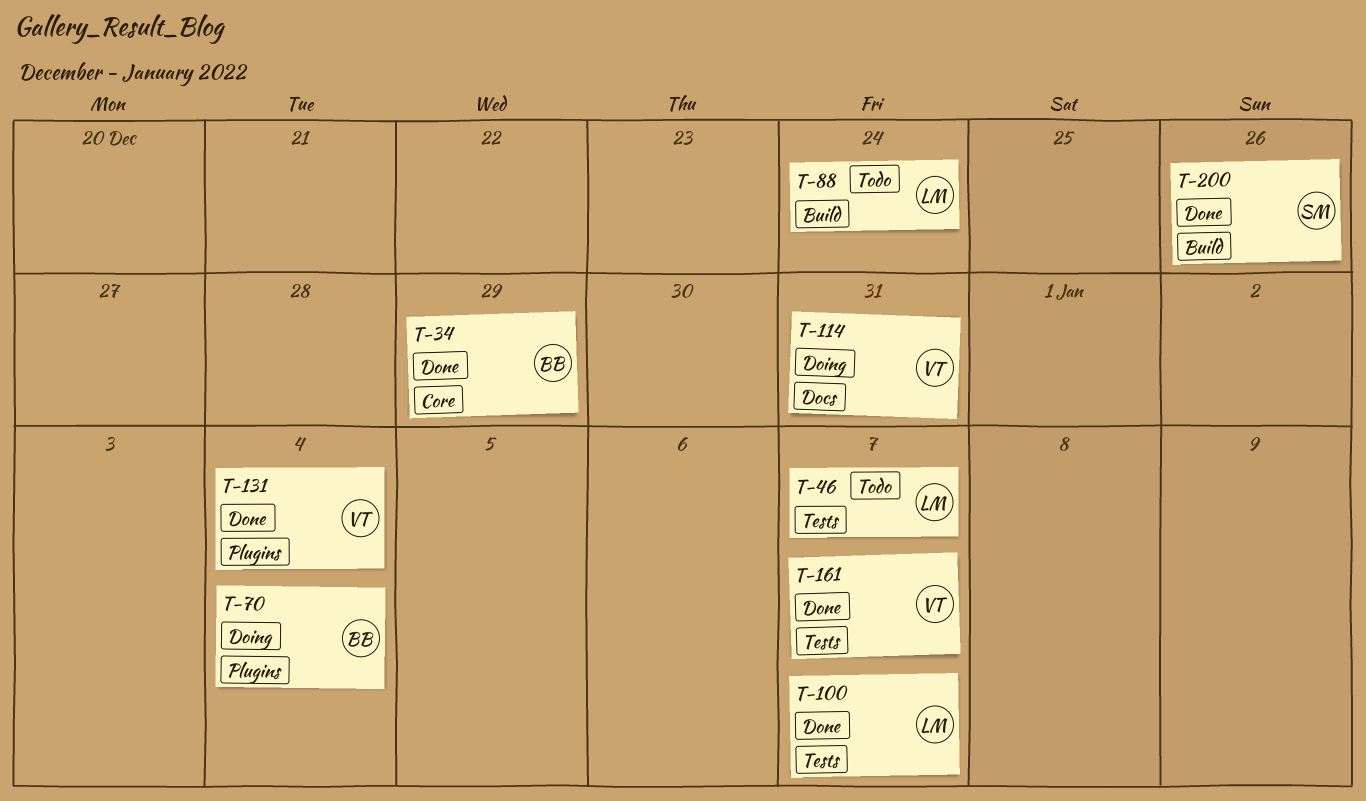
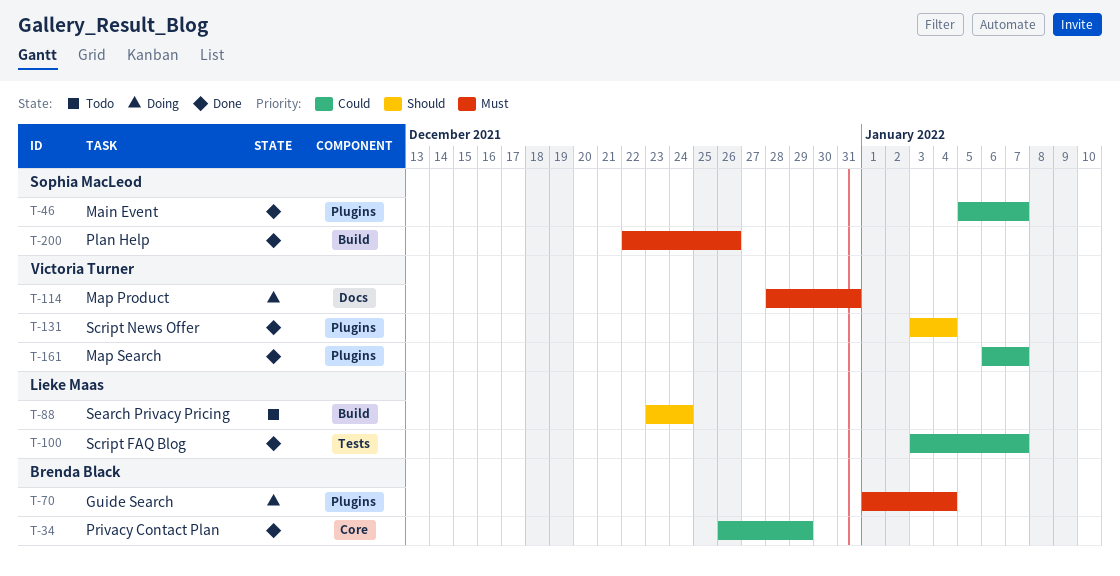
T-46, status: Todo -> Done
T-46, owner: Lieke Maas -> Sophia MacLeod
T-46, label: Tests -> Plugins
T-161, label: Tests -> Plugins

